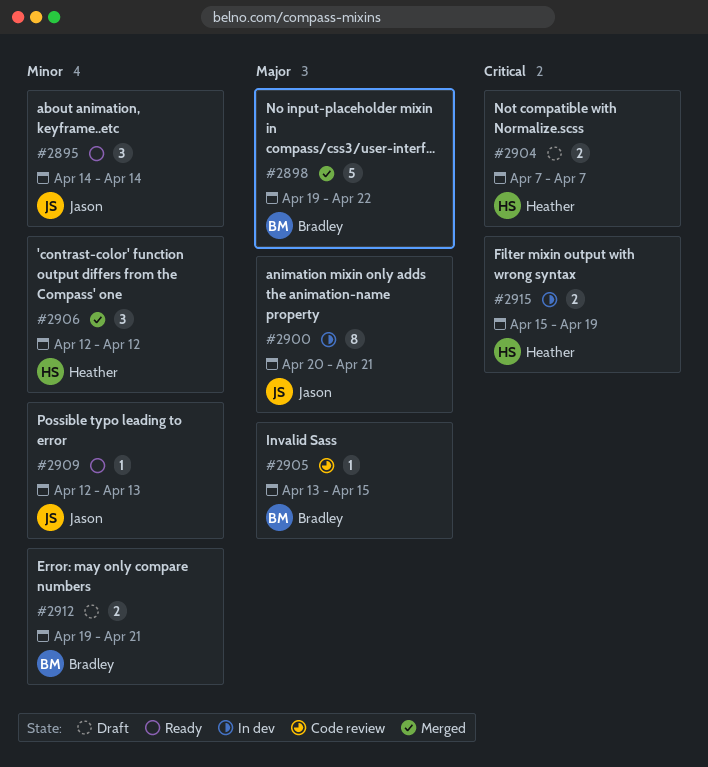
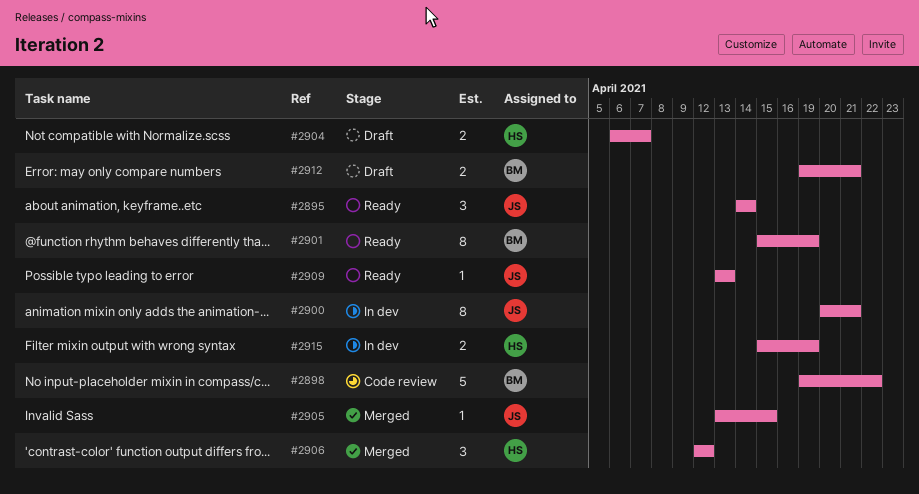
#2898, status: Merged -> Code review
#2901: none -> present
#2904, start: Apr 7 -> Apr 6
#2905, status: Code review -> Merged
#2905, owner: Bradley -> Jason
#2909, start: Apr 12 -> Apr 13

